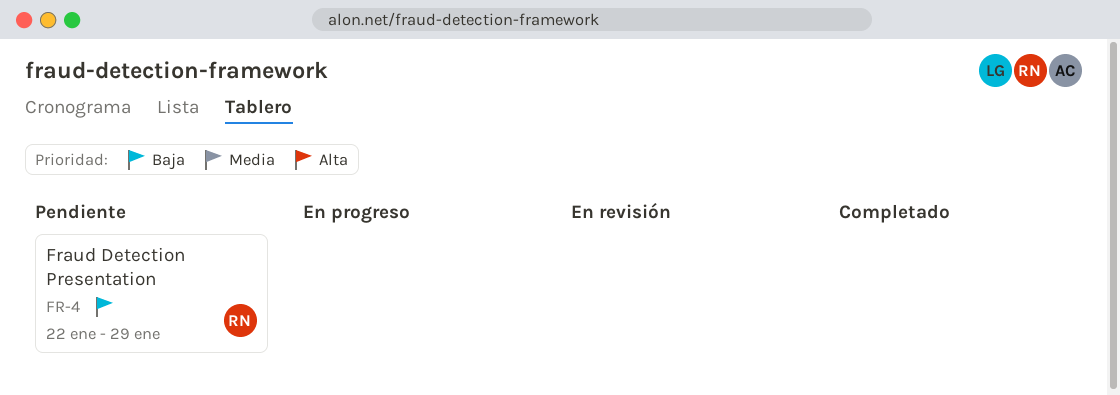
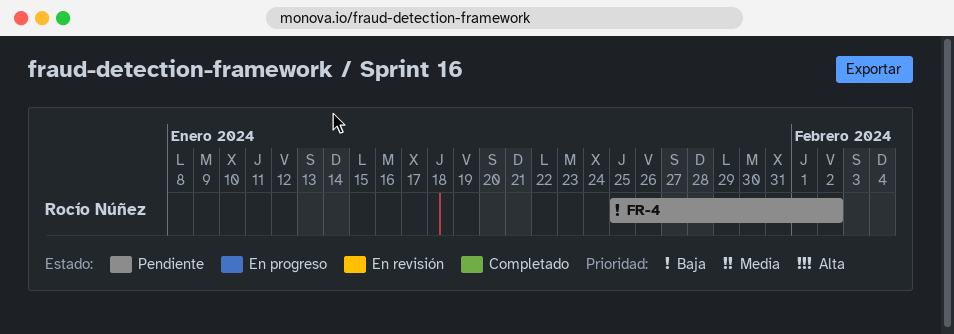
FR-4, start: Jan 22 -> Jan 25
FR-4, due: Jan 29 -> Feb 2

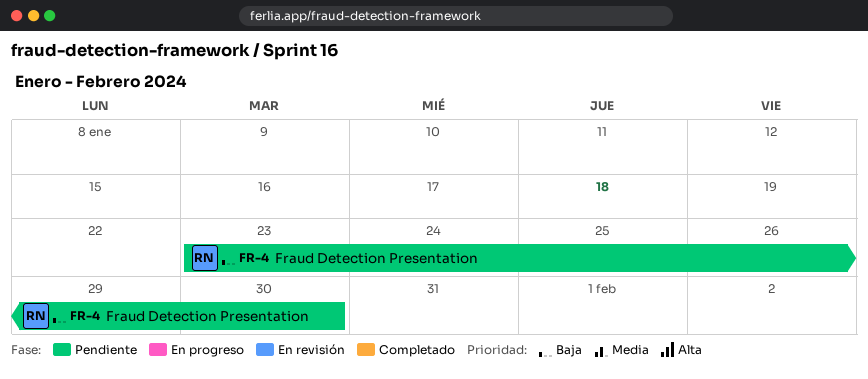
FR-4, start: Jan 25 -> Jan 23
FR-4, due: Feb 2 -> Jan 30

